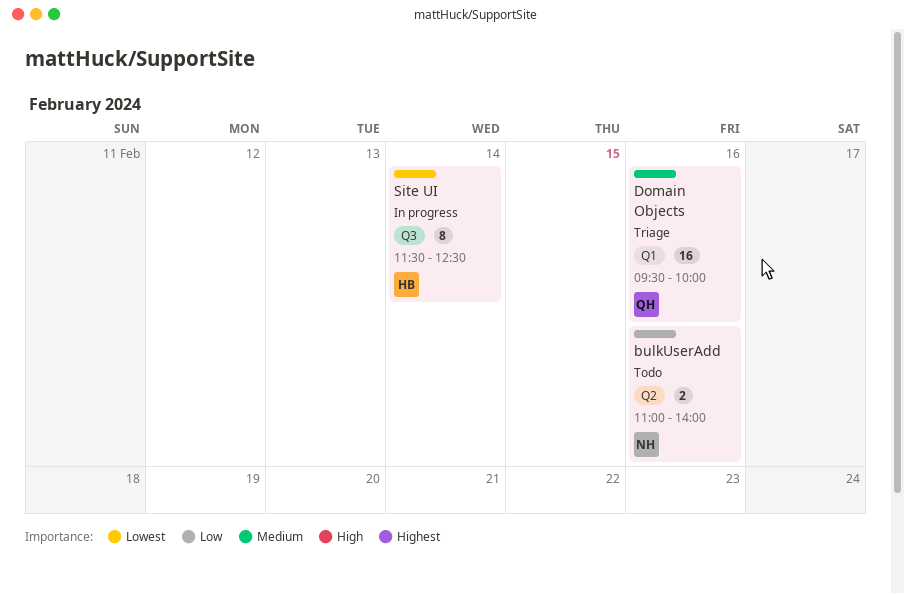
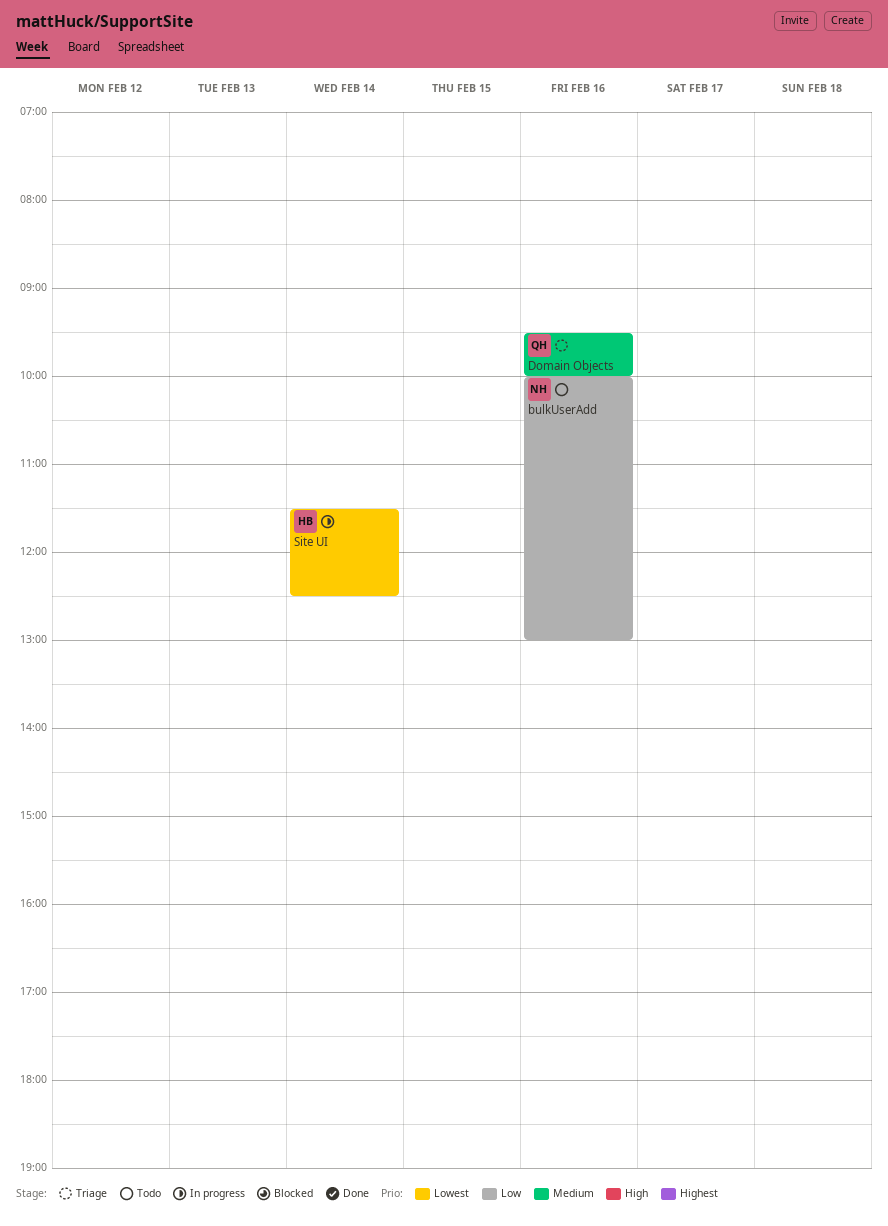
bulkUserAdd, begins: 11:00 -> 10:00
bulkUserAdd, ends: 14:00 -> 13:00

